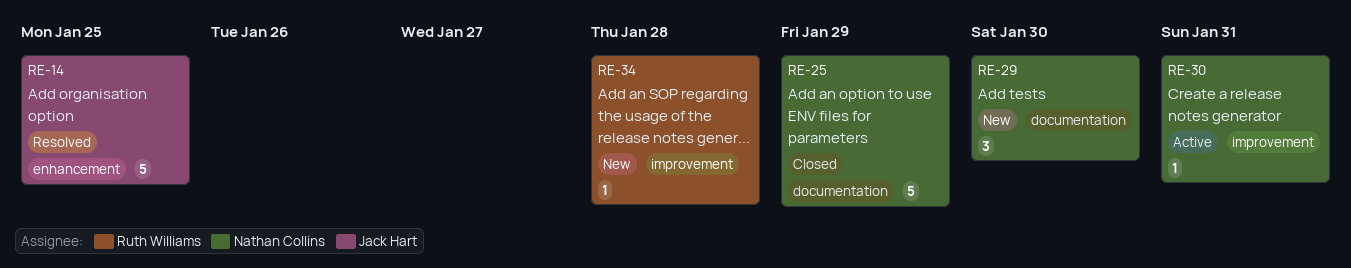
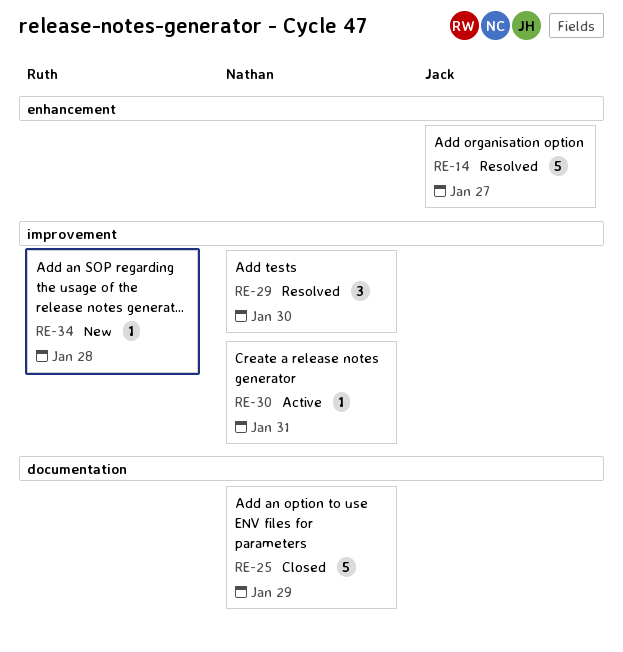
RE-14, due: Jan 25 -> Jan 27
RE-29, status: New -> Resolved
RE-29, label: documentation -> improvement

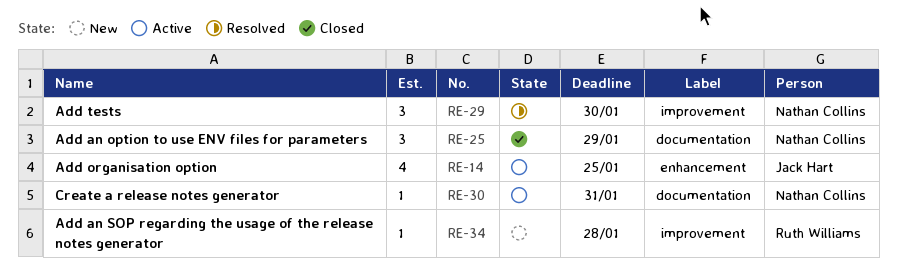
RE-14, status: Resolved -> Active
RE-14, estimate: 5 -> 4
RE-14, due: Jan 27 -> Jan 25
RE-25, estimate: 5 -> 3
RE-30, label: improvement -> documentation

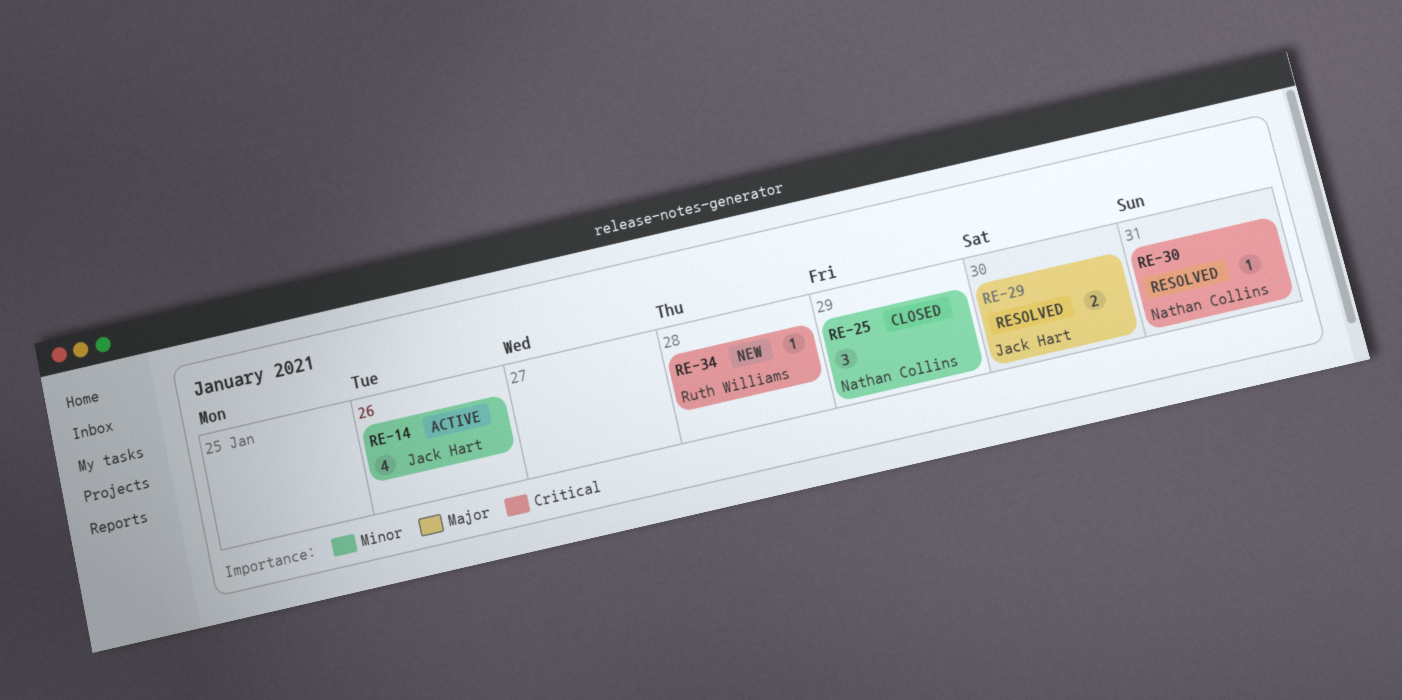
RE-14, due: Jan 25 -> Jan 26
RE-29, owner: Nathan Collins -> Jack Hart
RE-29, estimate: 3 -> 2
RE-30, status: Active -> Resolved

